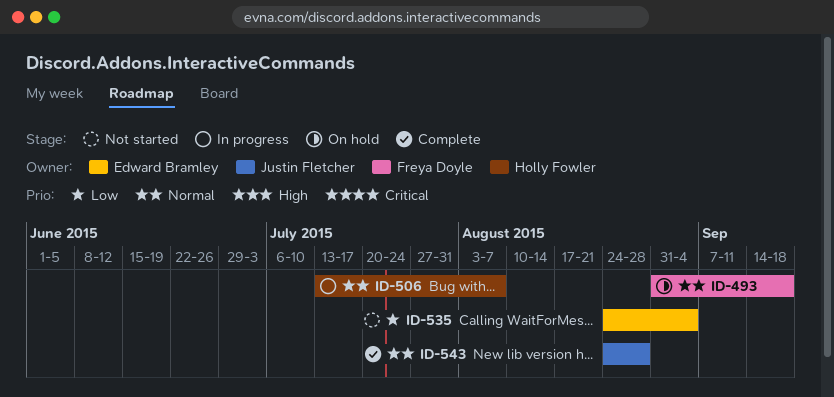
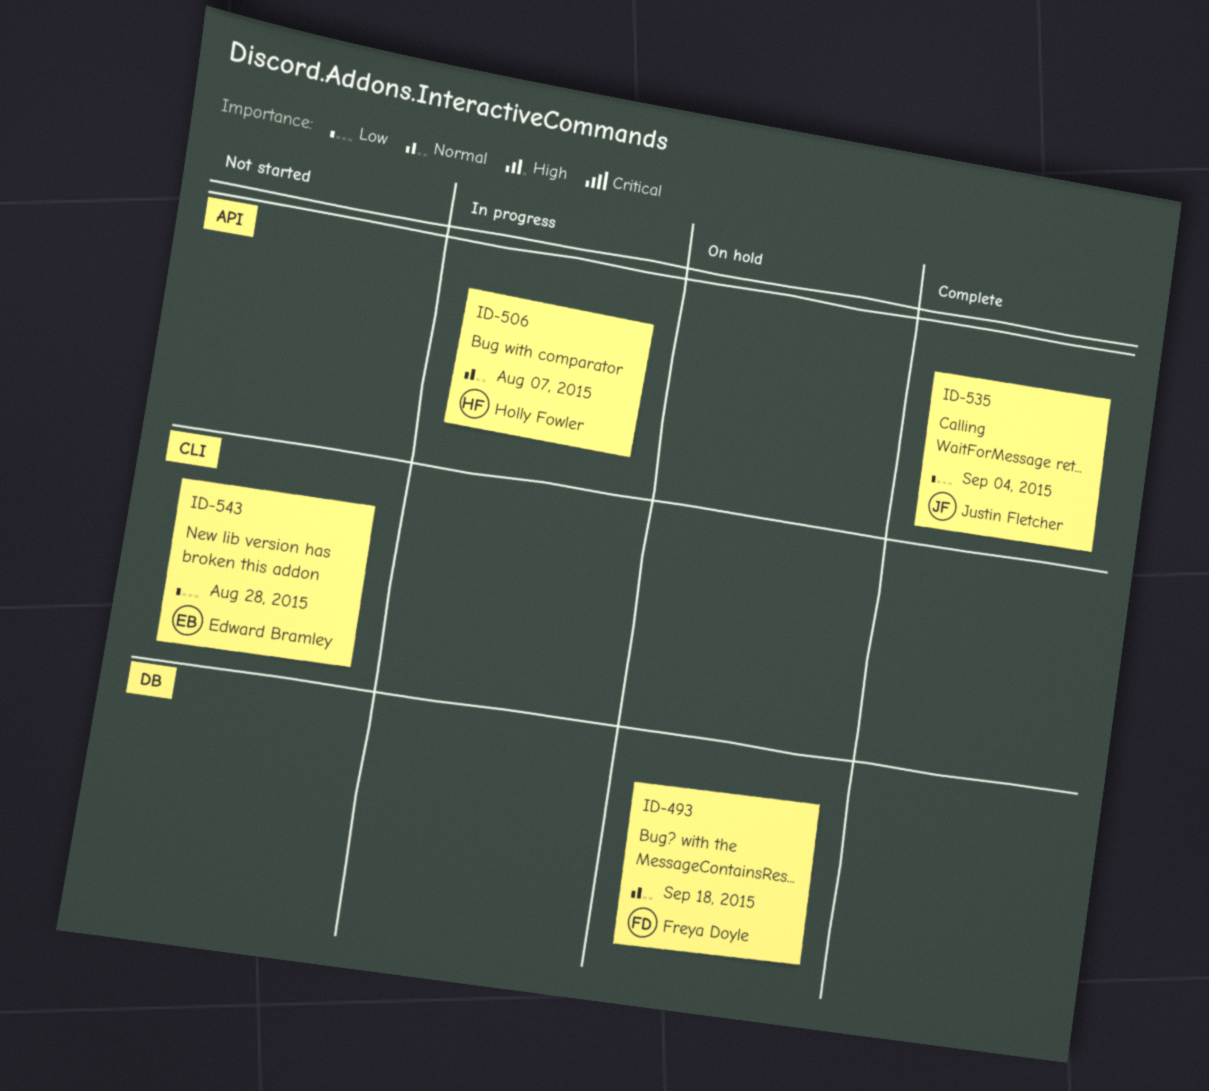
ID-535, status: Not started -> Complete
ID-535, owner: Edward Bramley -> Justin Fletcher
ID-543, status: Complete -> Not started
ID-543, owner: Justin Fletcher -> Edward Bramley
ID-543, priority: Normal -> Low

